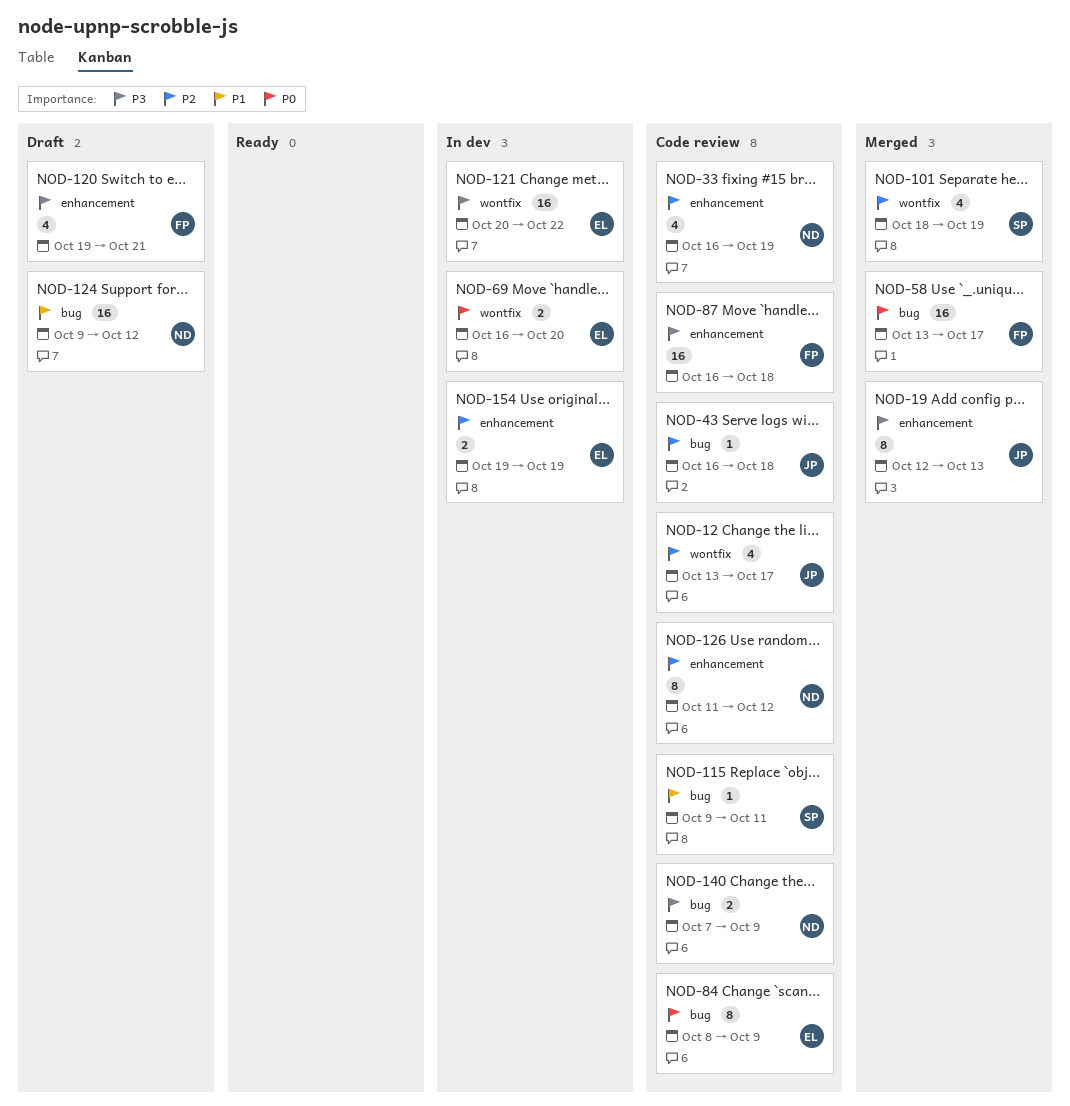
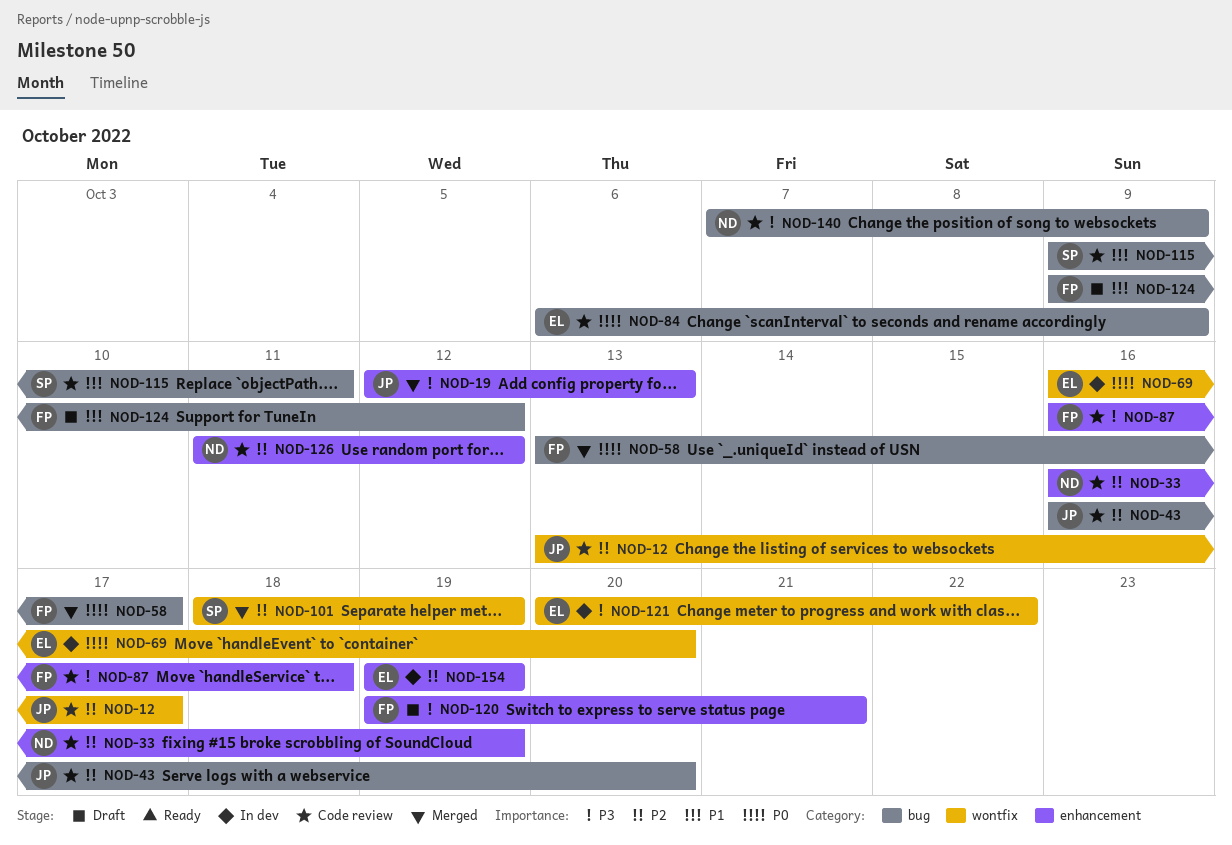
NOD-43, due: Oct 18 -> Oct 20
NOD-84, start: Oct 8 -> Oct 6
NOD-124, owner: ND -> FP

